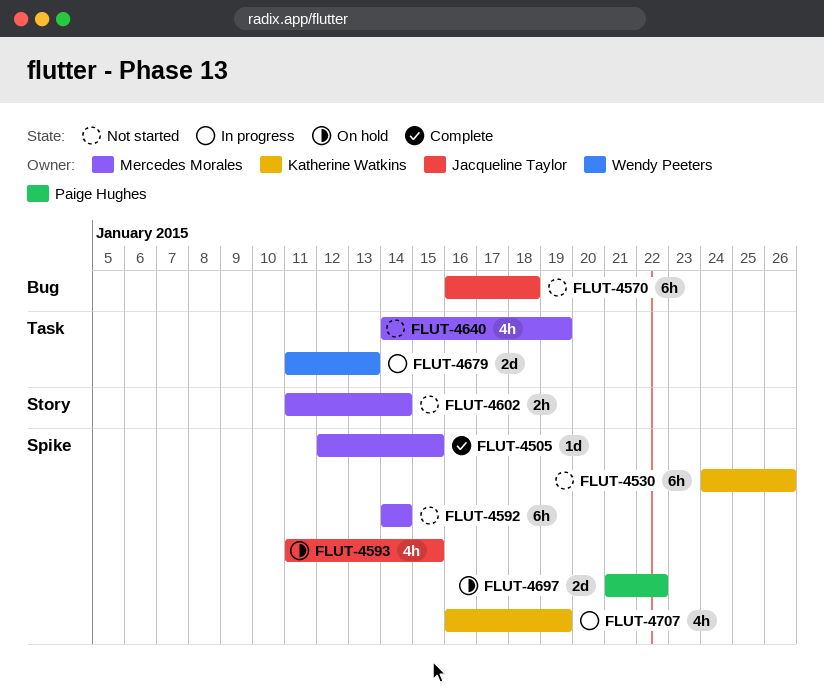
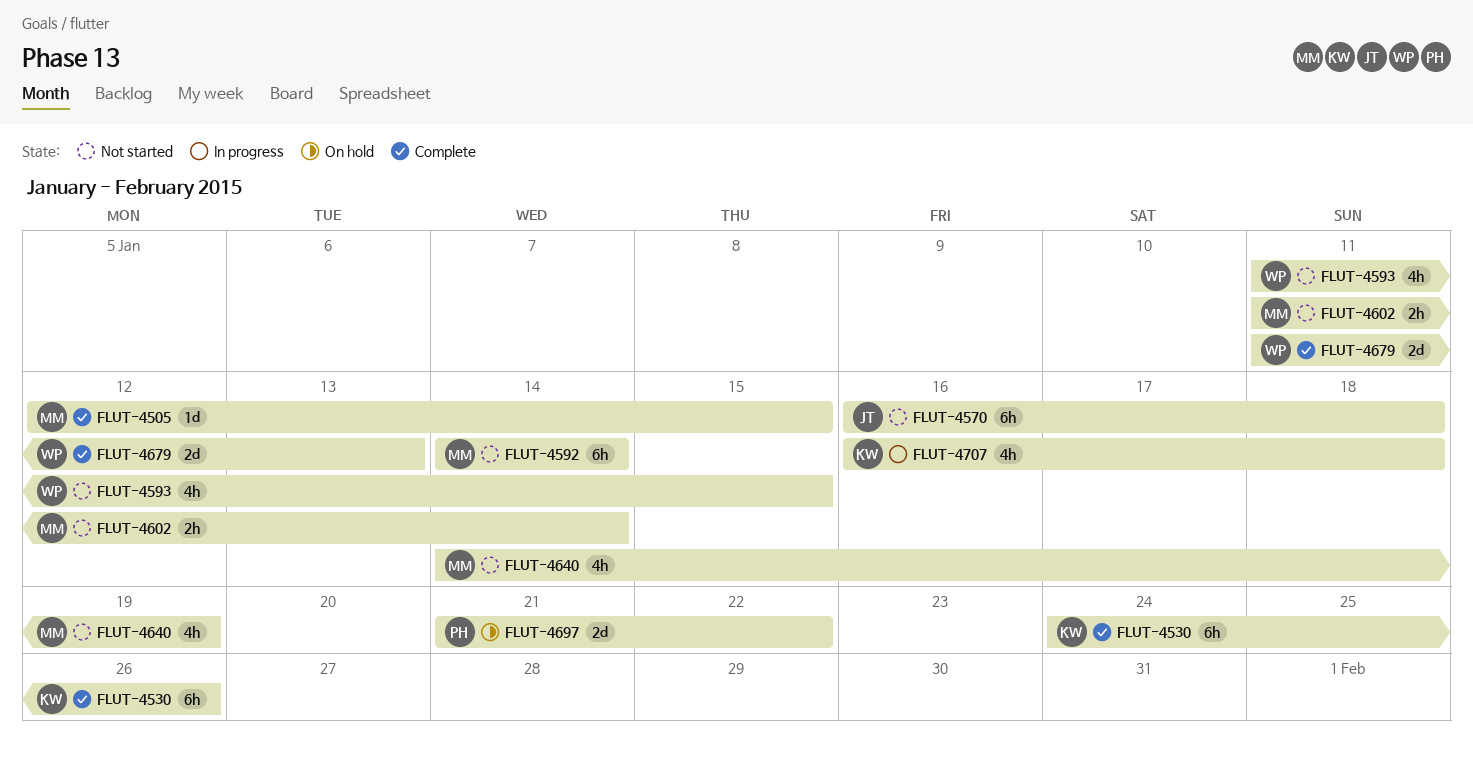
FLUT-4530, status: Not started -> Complete
FLUT-4593, status: On hold -> Not started
FLUT-4593, owner: Jacqueline Taylor -> Wendy Peeters
FLUT-4679, status: In progress -> Complete
FLUT-4707, due: Jan 19 -> Jan 18

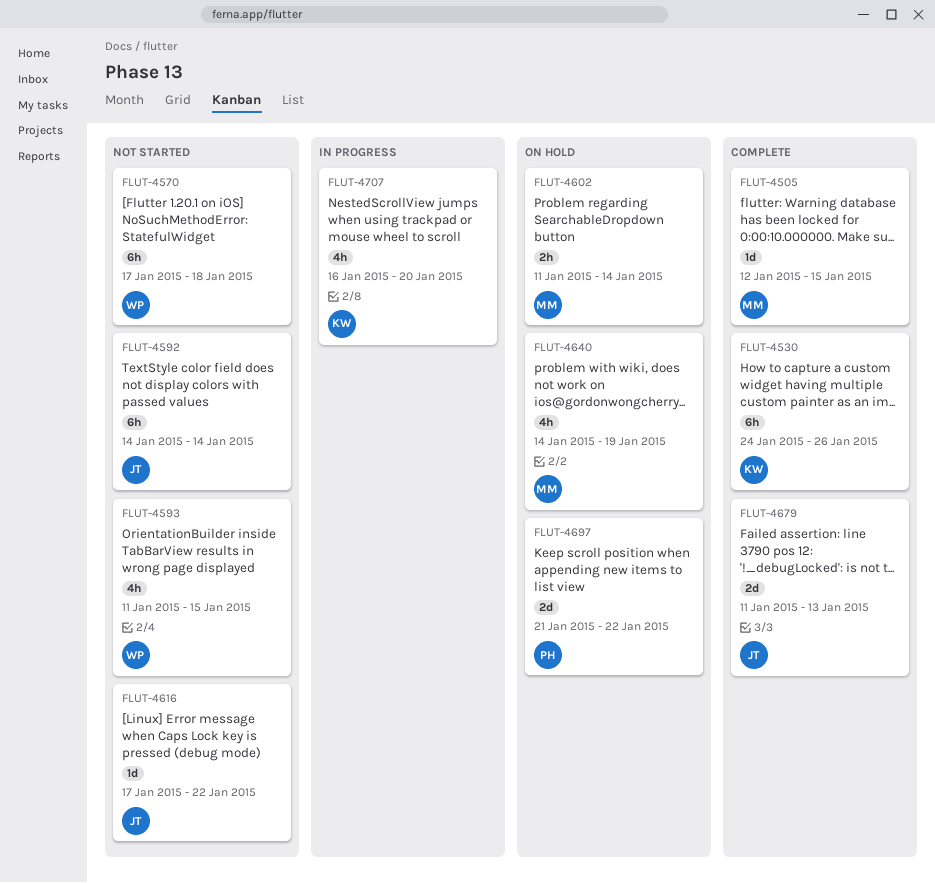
FLUT-4570, owner: JT -> WP
FLUT-4570, start: Jan 16 -> Jan 17
FLUT-4592, owner: MM -> JT
FLUT-4602, status: Not started -> On hold
FLUT-4616: none -> present
FLUT-4640, status: Not started -> On hold
FLUT-4679, owner: WP -> JT
FLUT-4707, due: Jan 18 -> Jan 20

